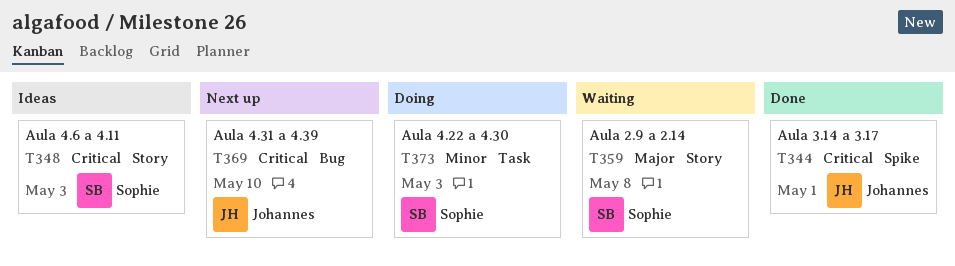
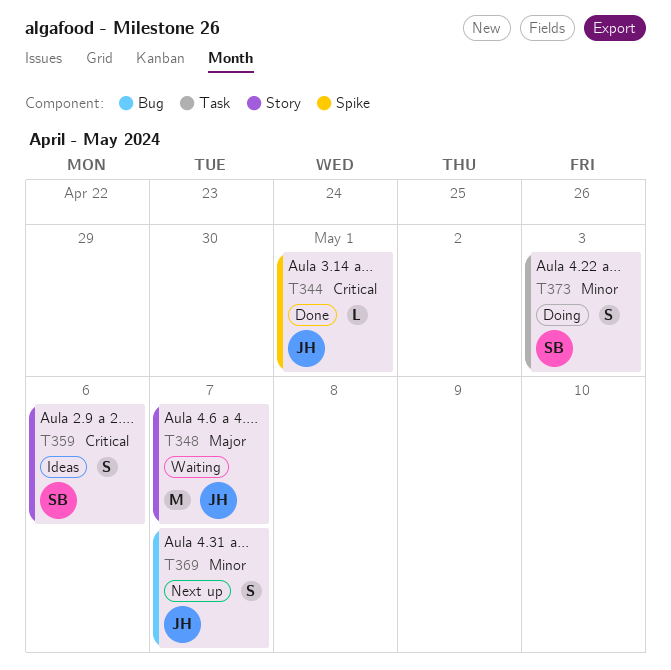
T348, status: Ideas -> Waiting
T348, owner: Sophie -> Johannes
T348, priority: Critical -> Major
T348, due: May 3 -> May 7
T359, status: Waiting -> Ideas
T359, priority: Major -> Critical
T359, due: May 8 -> May 6
T369, priority: Critical -> Minor
T369, due: May 10 -> May 7

